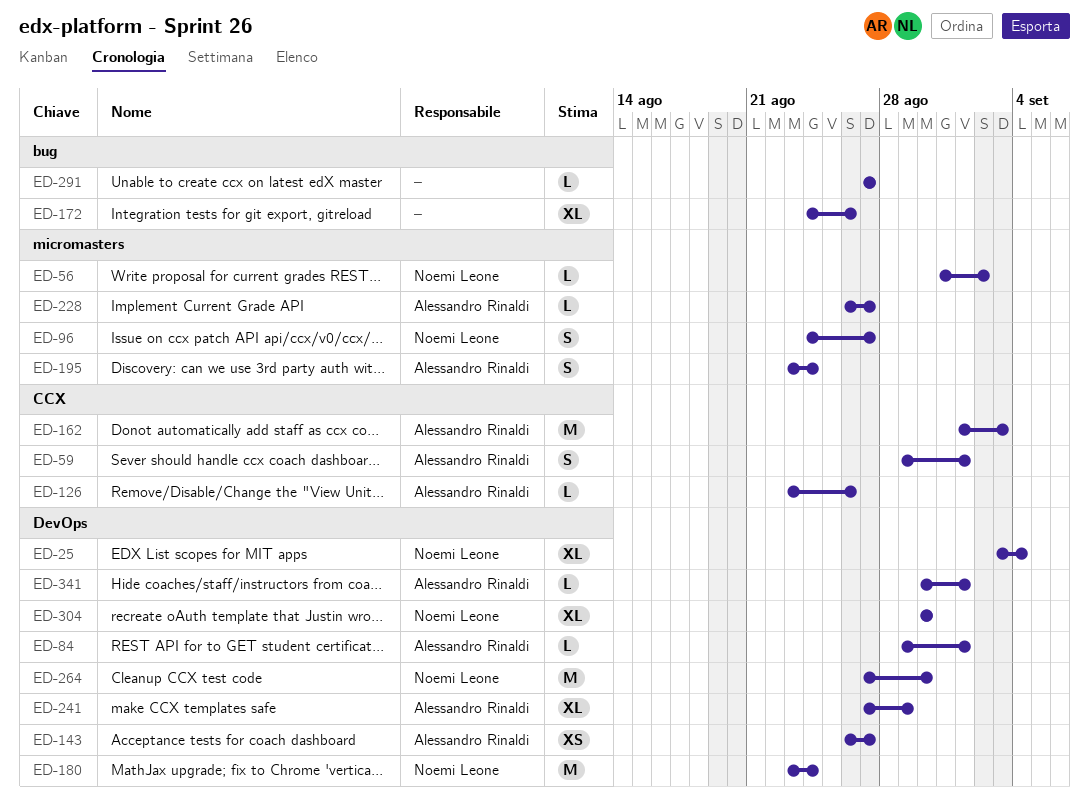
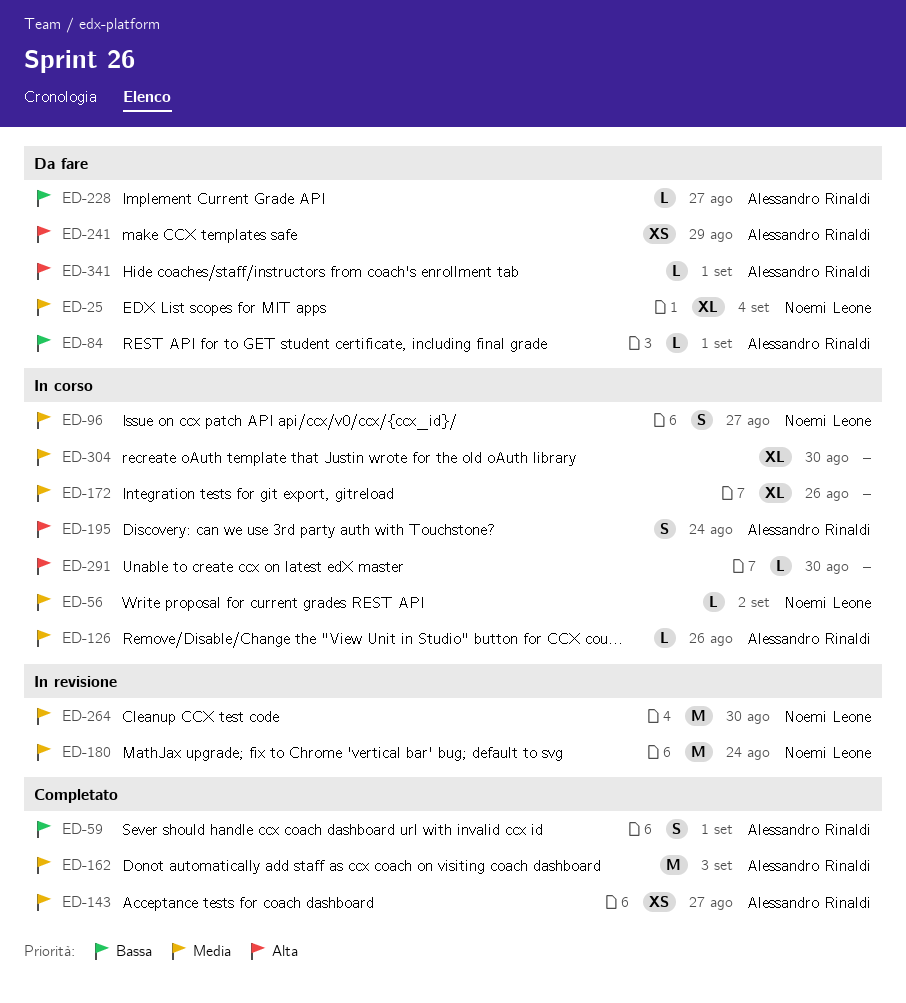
ED-241, estimate: XL -> XS
ED-291, due: Aug 27 -> Aug 30
ED-304, owner: Noemi Leone -> none

